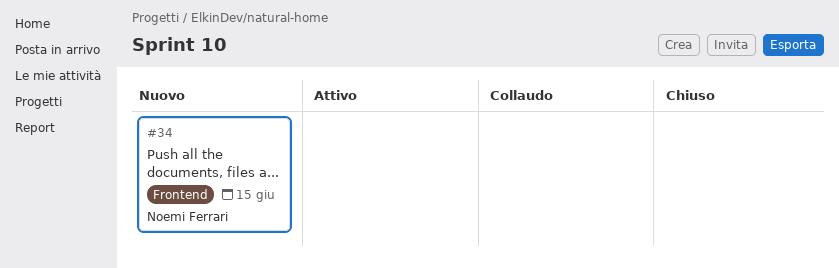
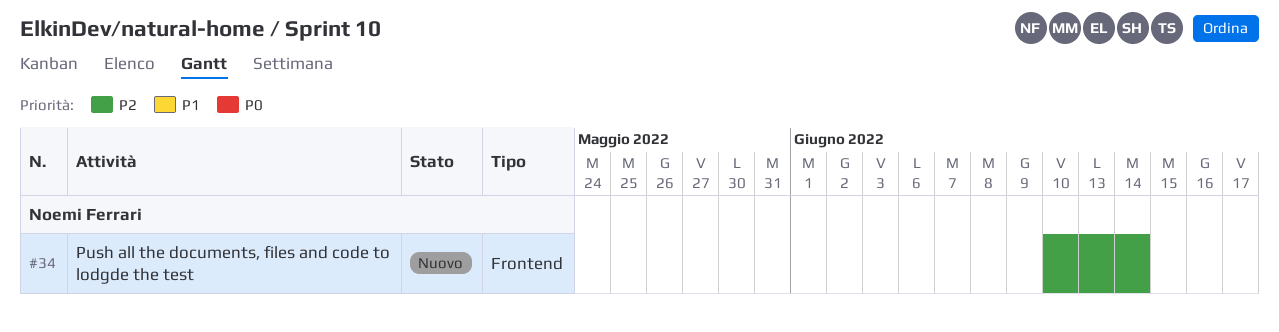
#34, due: Jun 15 -> Jun 14

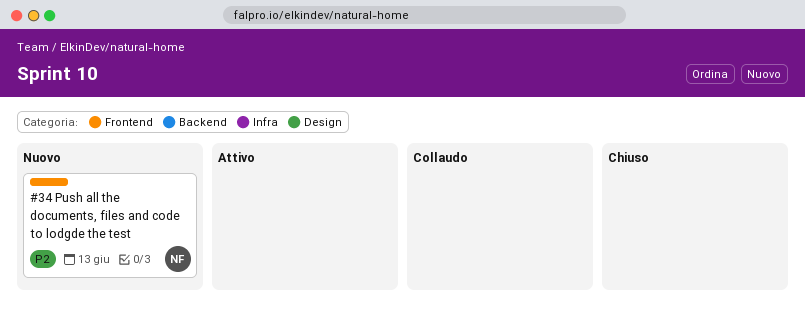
#34, due: Jun 14 -> Jun 13

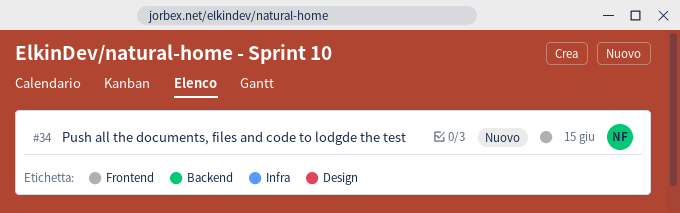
#34, due: Jun 13 -> Jun 15

